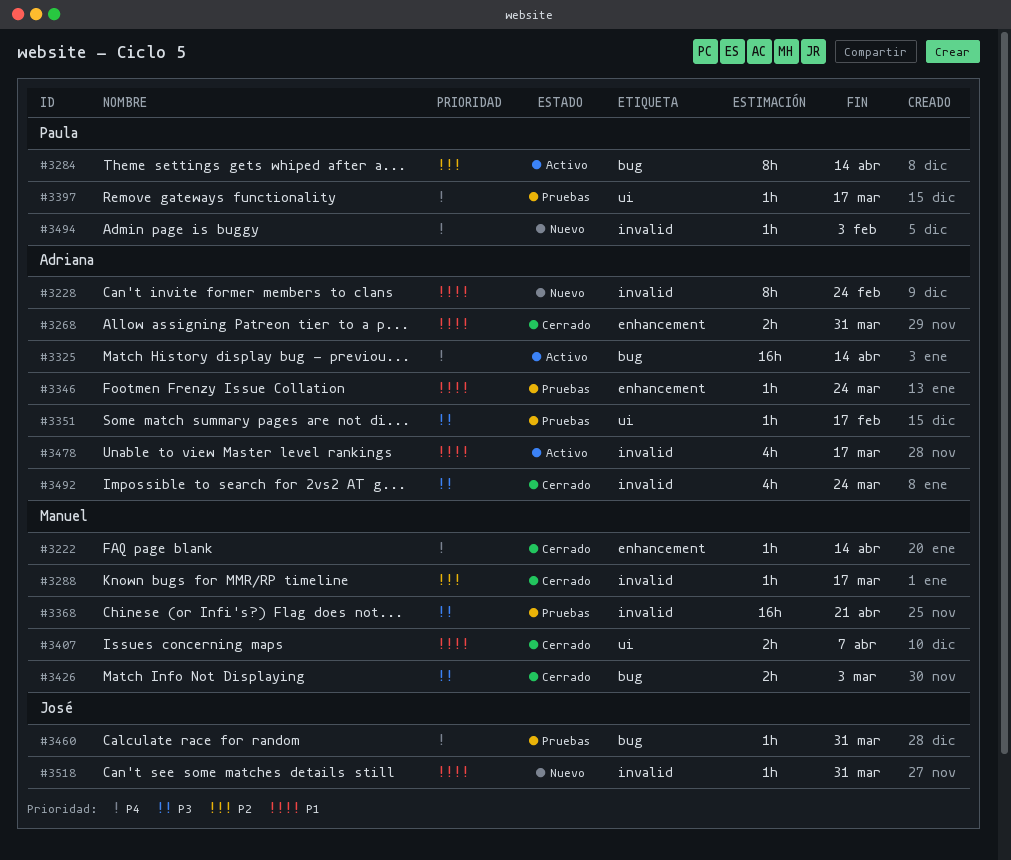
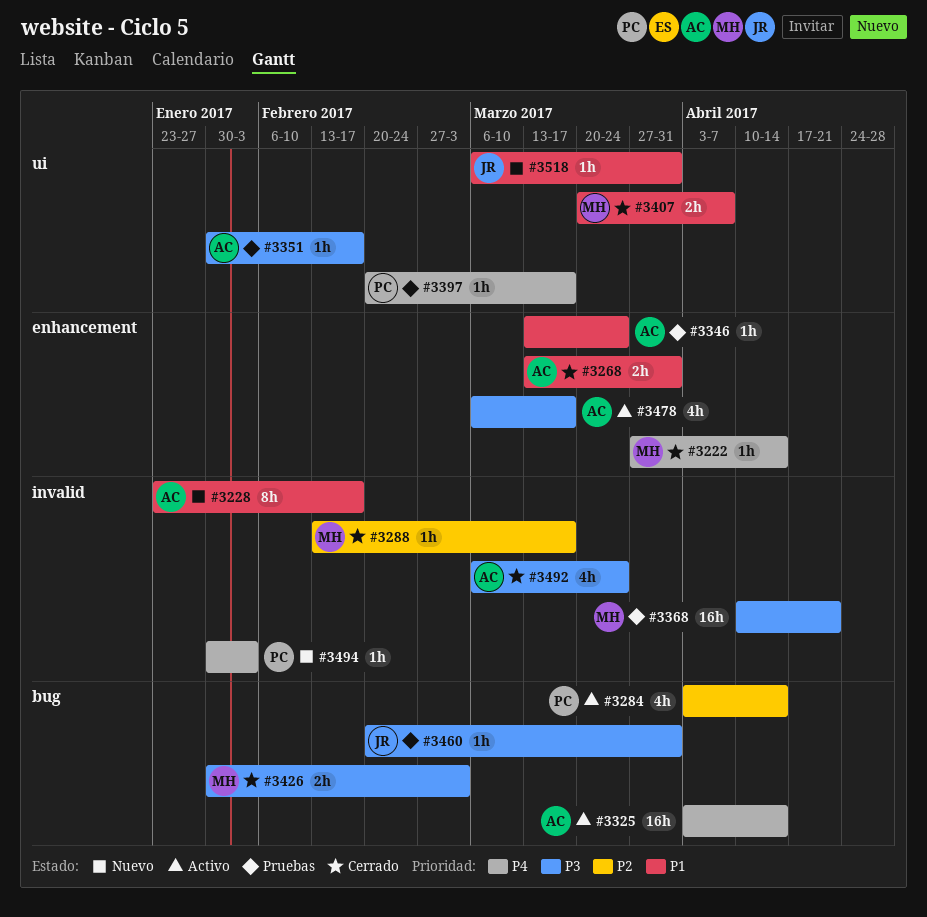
#3228, due: Feb 24 -> Feb 17
#3284, estimate: 8h -> 4h
#3460, priority: P4 -> P3
#3478, priority: P1 -> P3
#3478, label: invalid -> enhancement
#3518, label: invalid -> ui

